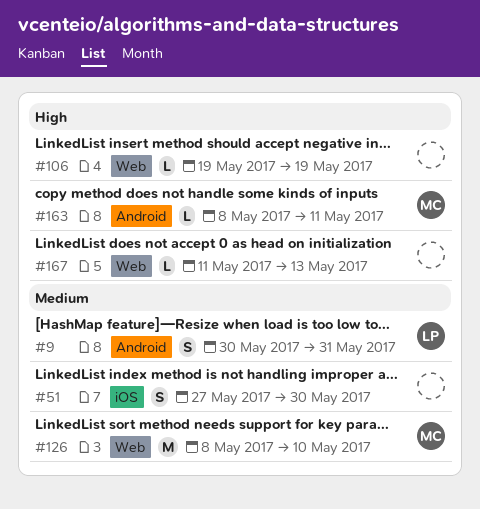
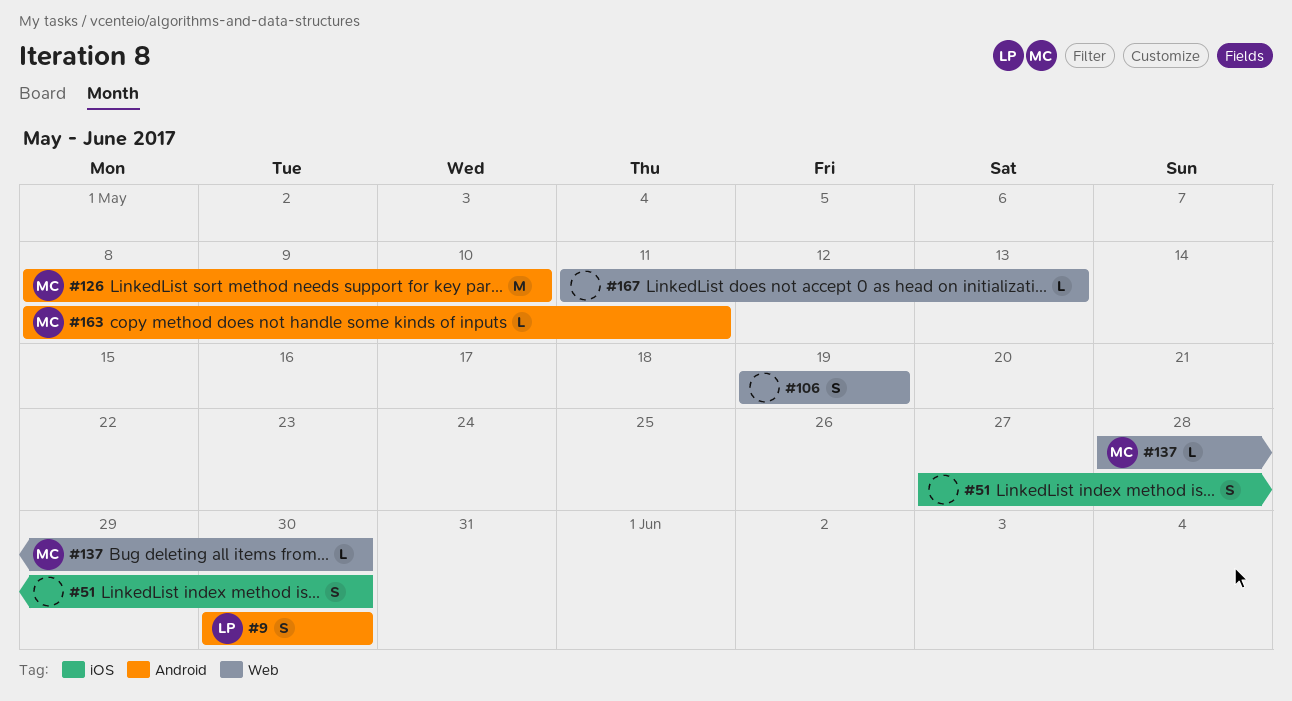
#9, due: May 31 -> May 30
#106, estimate: L -> S
#126, label: Web -> Android
#137: none -> present

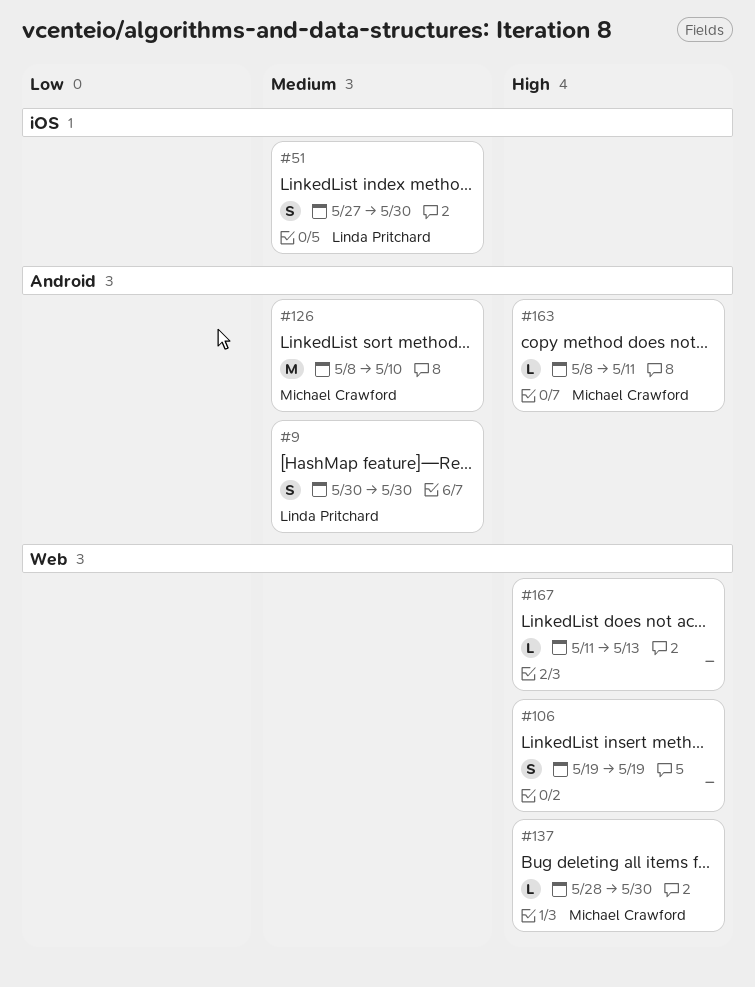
#51, owner: none -> Linda Pritchard

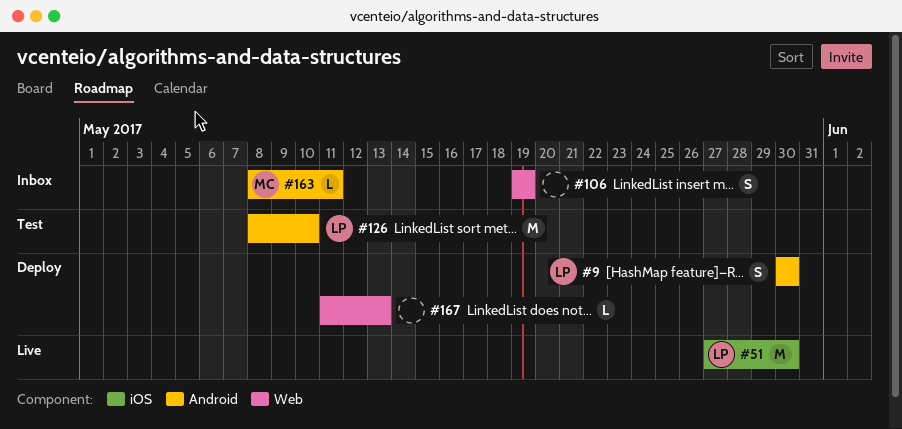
#51, estimate: S -> M
#126, owner: Michael Crawford -> Linda Pritchard
#137: present -> none

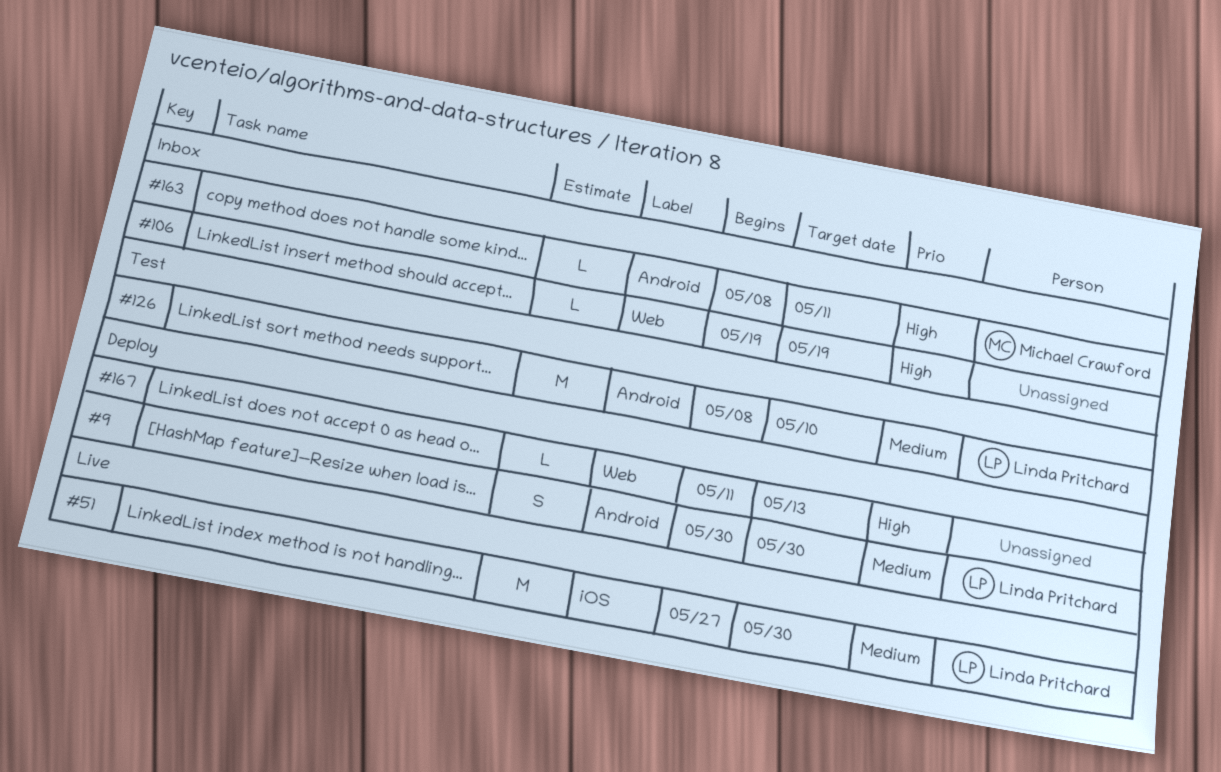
#106, estimate: S -> L

